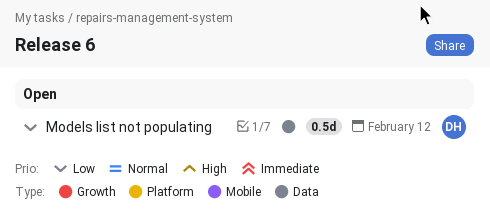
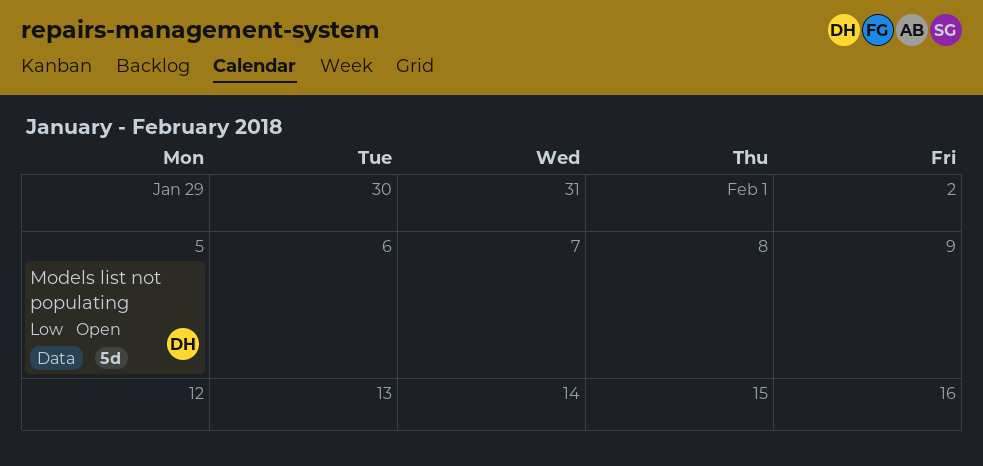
Models list not populating, estimate: 0.5d -> 5d
Models list not populating, due: Feb 12 -> Feb 5

